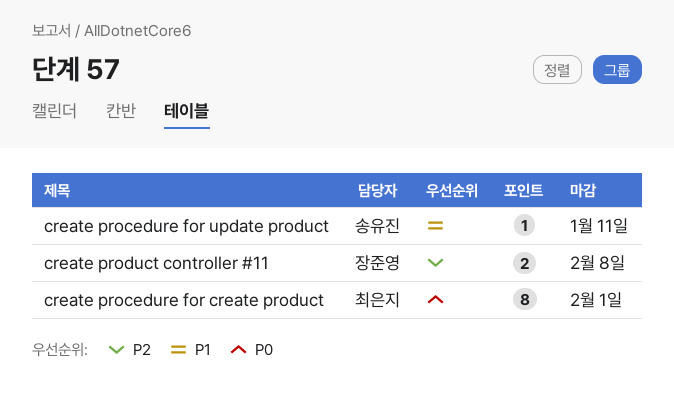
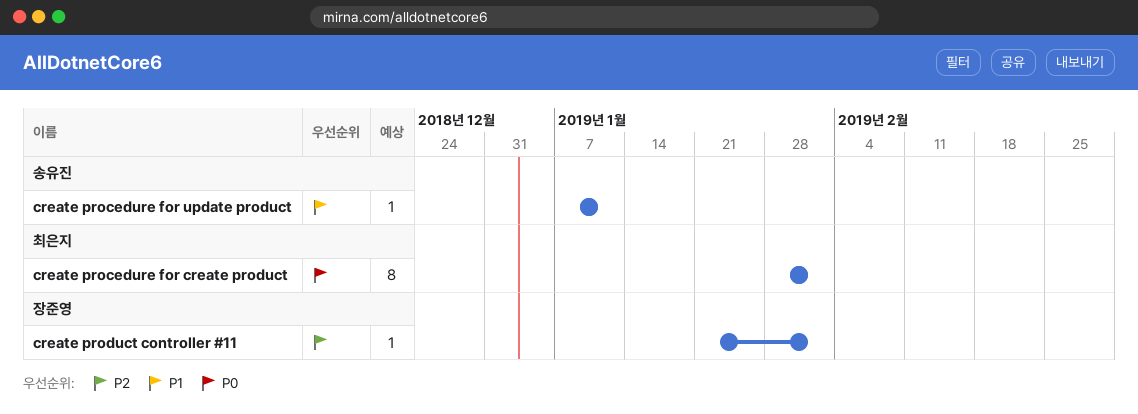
create product controller #11, estimate: 2 -> 1
create product controller #11, due: Feb 8 -> Feb 1

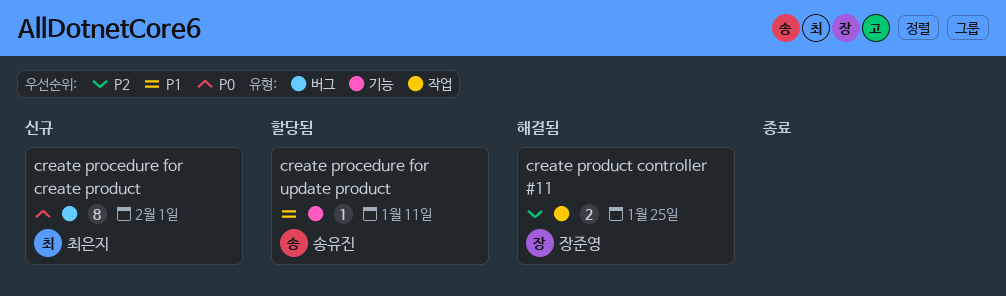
create product controller #11, estimate: 1 -> 2
create product controller #11, due: Feb 1 -> Jan 25

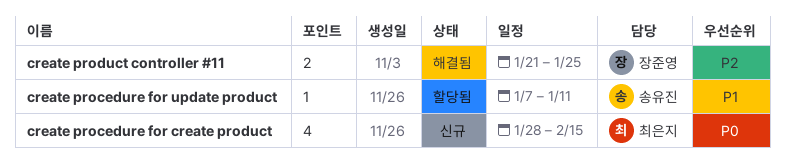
create procedure for create product, estimate: 8 -> 4
create procedure for create product, due: Feb 1 -> Feb 15

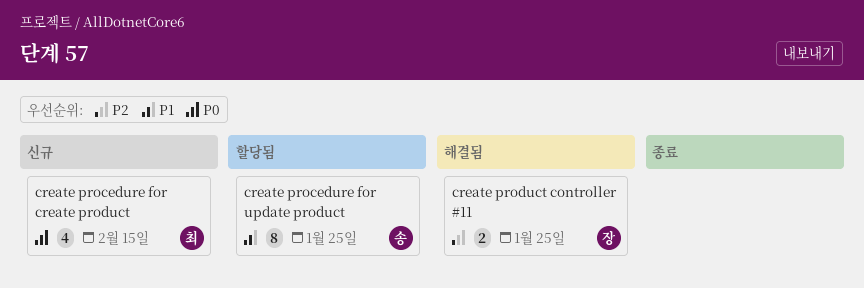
create procedure for update product, estimate: 1 -> 8
create procedure for update product, due: Jan 11 -> Jan 25

